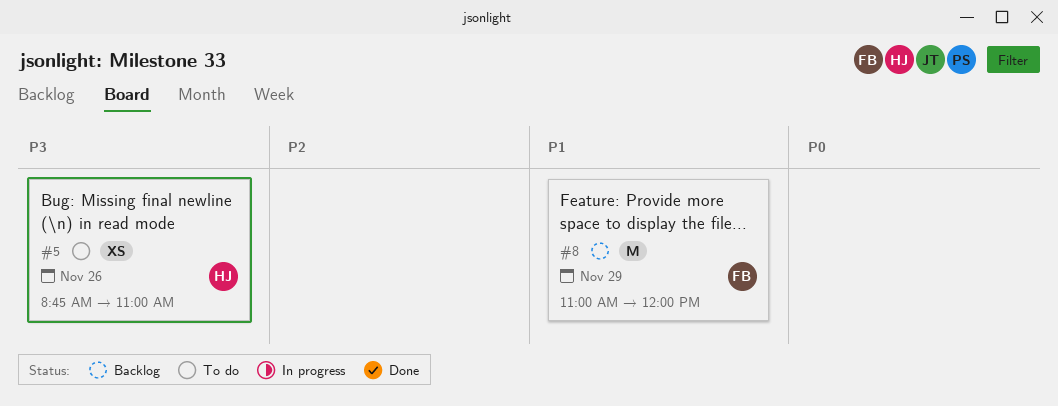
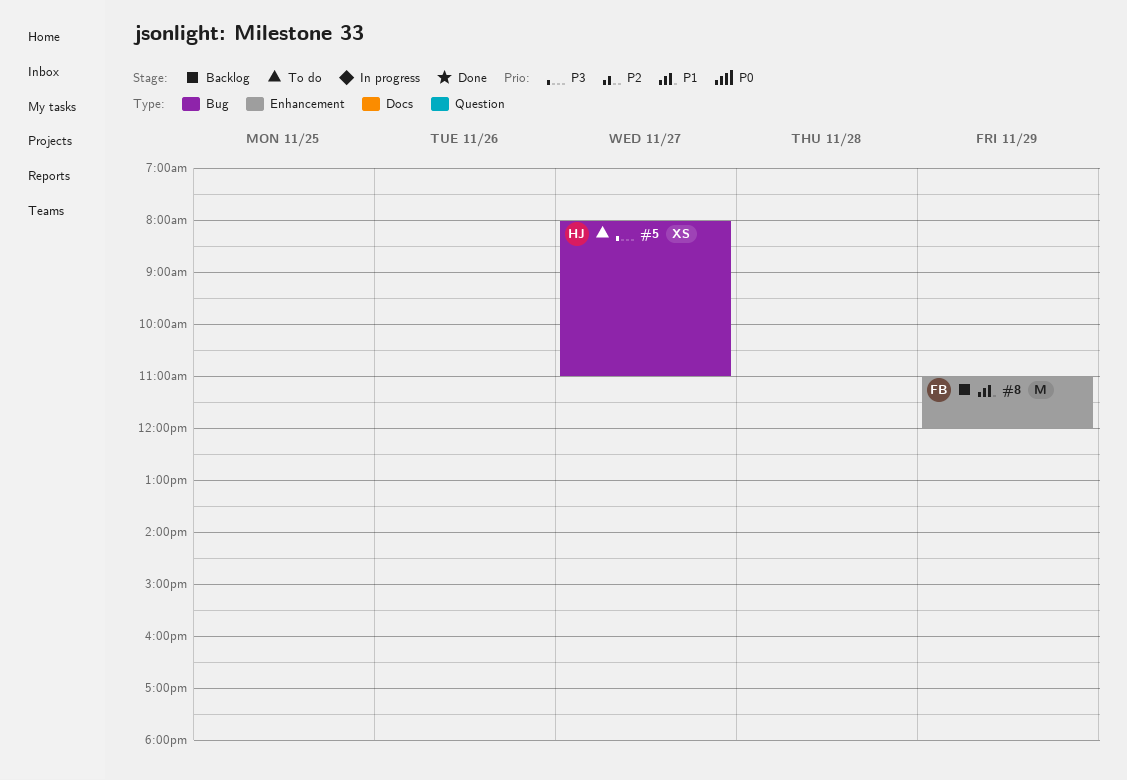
#5, day: Nov 26 -> Nov 27
#5, begins: 08:45 -> 08:00

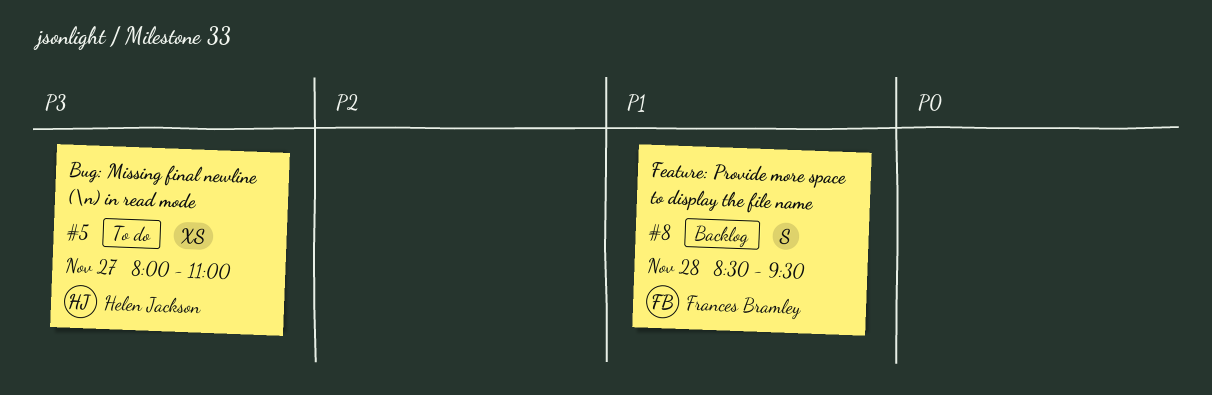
#8, estimate: M -> S
#8, day: Nov 29 -> Nov 28
#8, begins: 11:00 -> 08:30
#8, ends: 12:00 -> 09:30

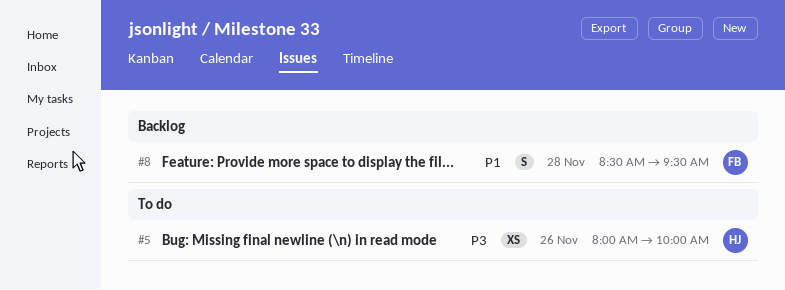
#5, day: Nov 27 -> Nov 26
#5, ends: 11:00 -> 10:00

